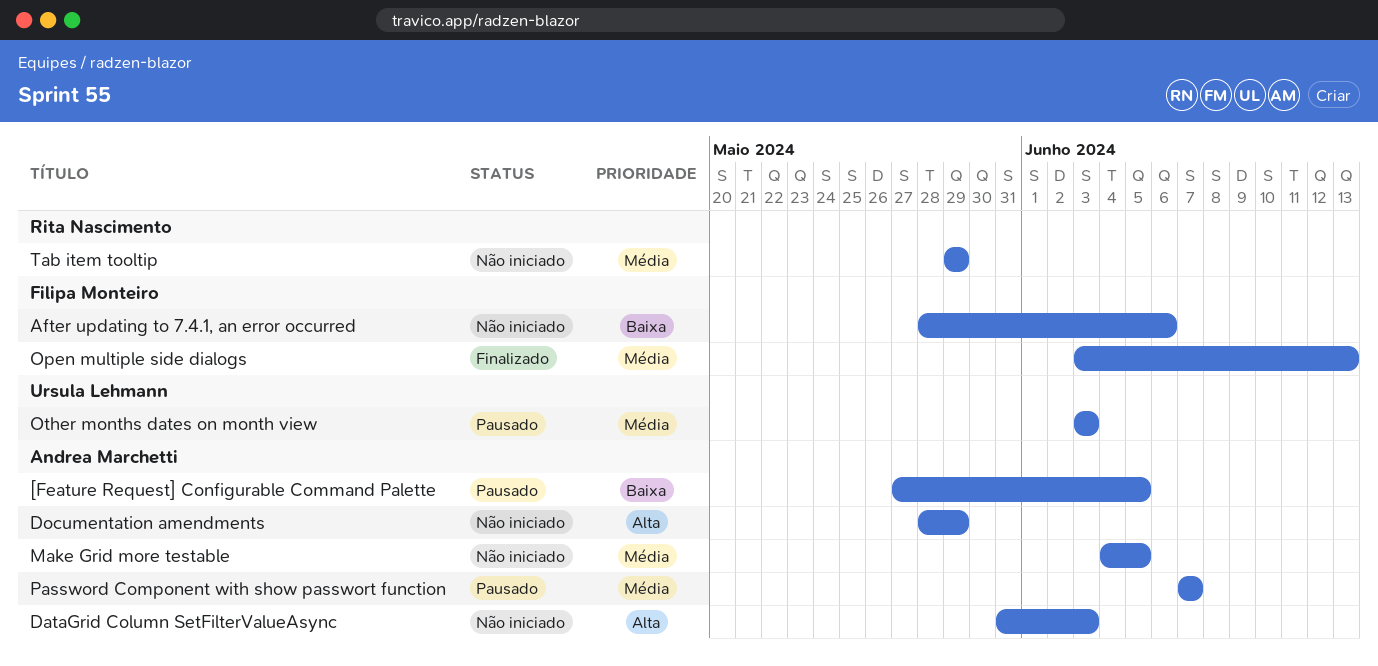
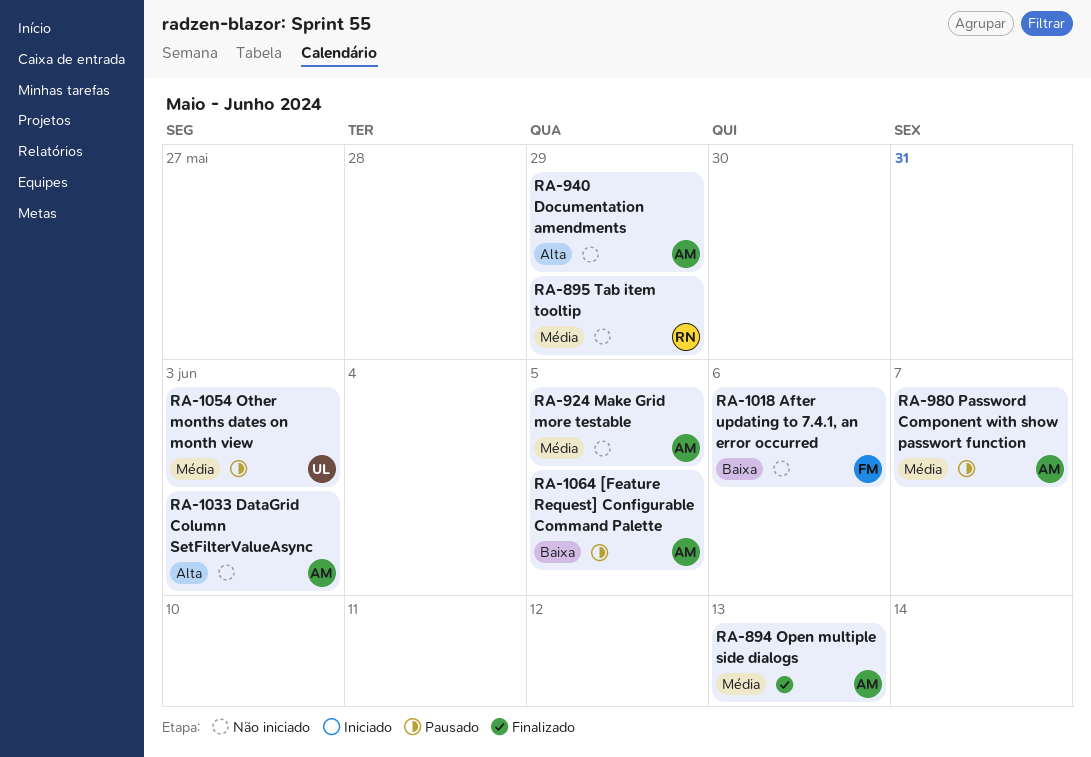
Open multiple side dialogs, owner: Filipa Monteiro -> Andrea Marchetti

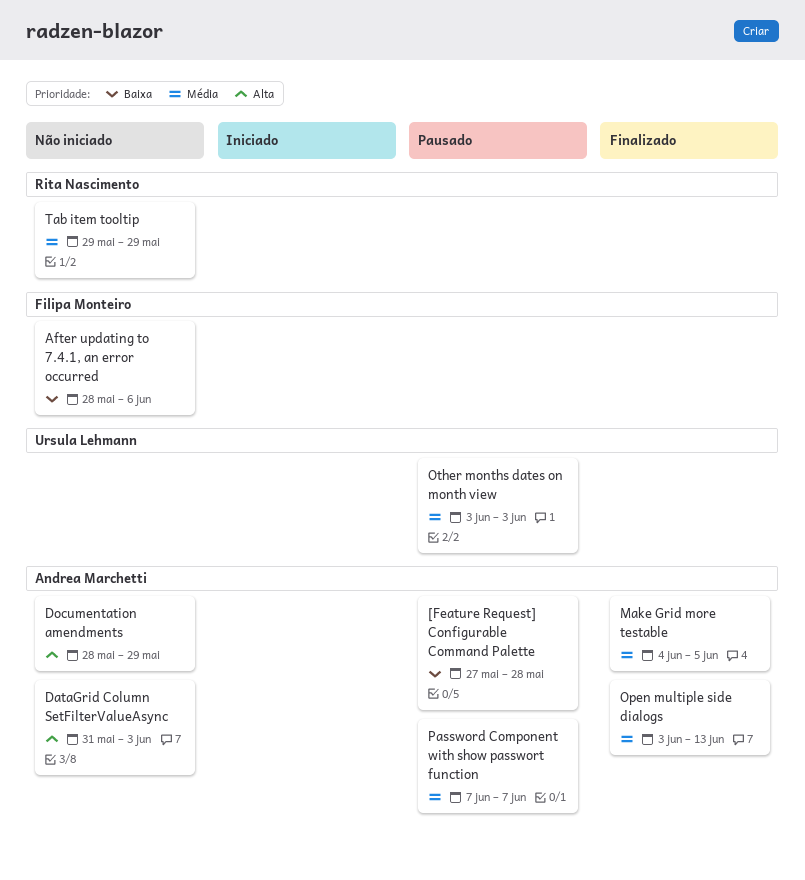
[Feature Request] Configurable Command Palette, due: Jun 5 -> May 28
Make Grid more testable, status: Não iniciado -> Finalizado

